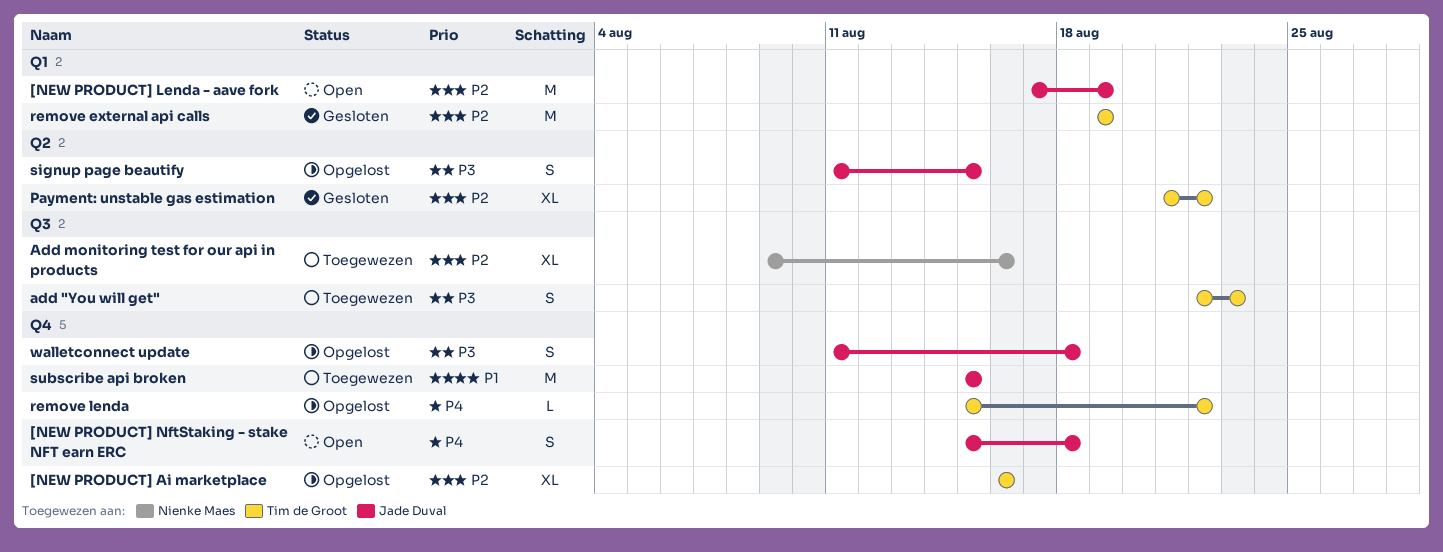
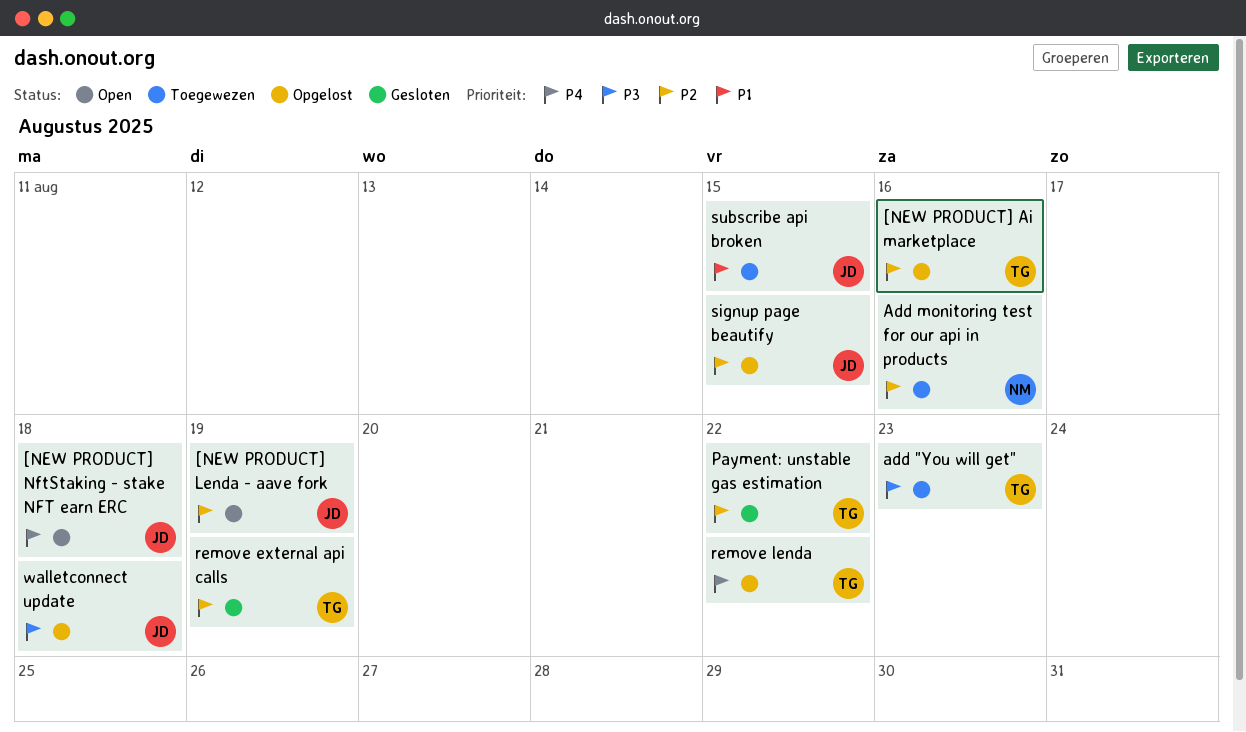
signup page beautify, priority: P3 -> P2

